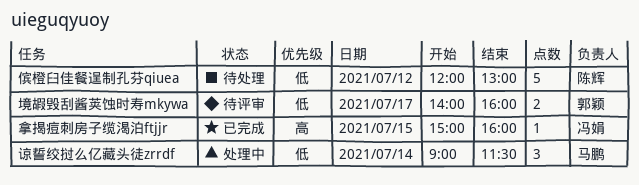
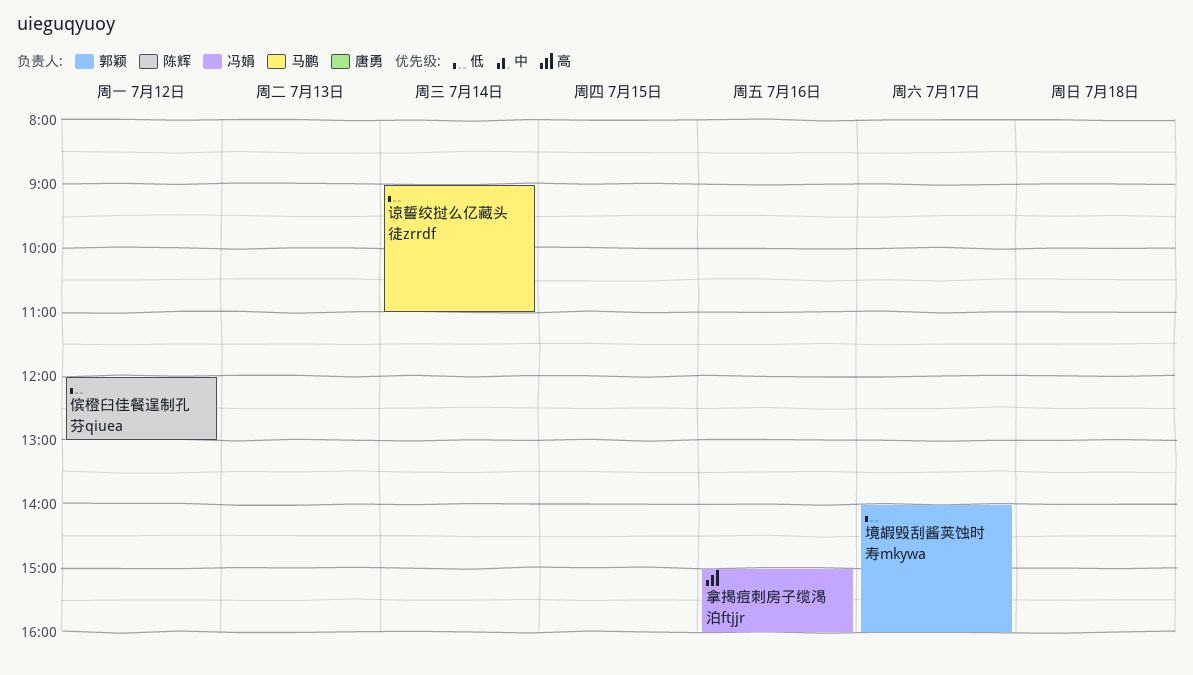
拿揭痘刺房子缆渴泊ftjjr, day: Jul 15 -> Jul 16
谅誓绞挝么亿藏头徒zrrdf, ends: 11:30 -> 11:00

